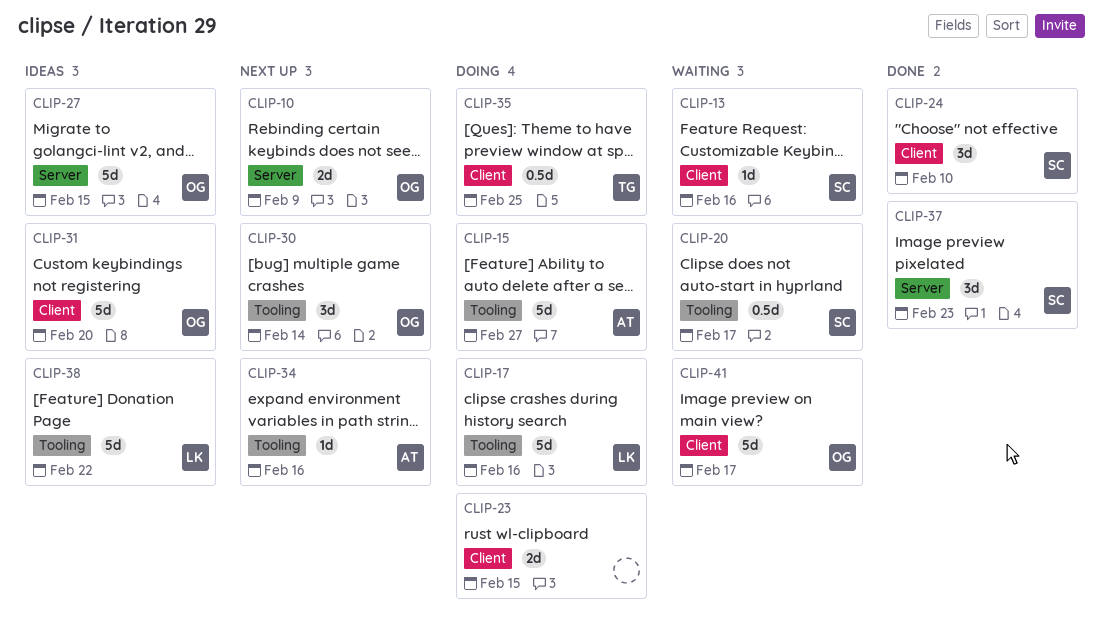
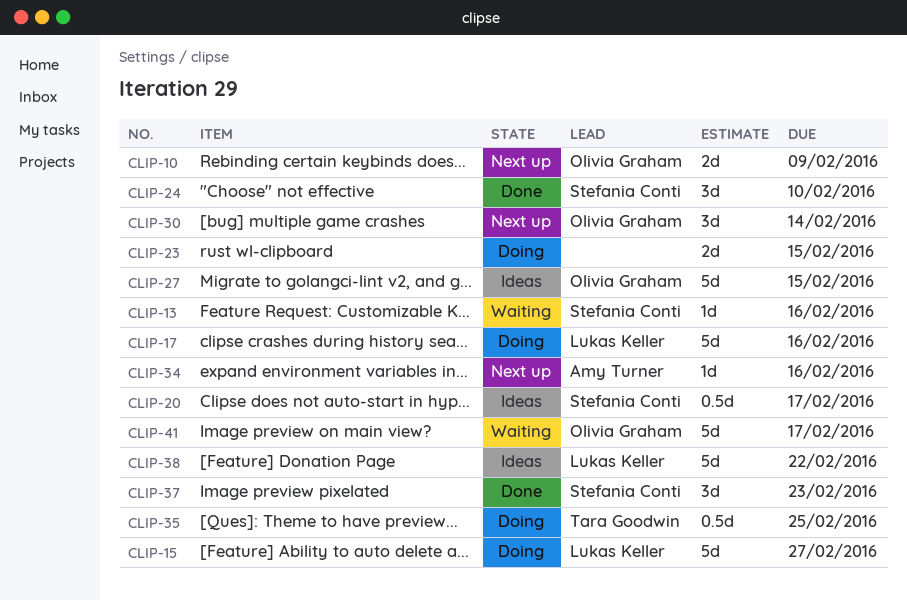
CLIP-15, owner: Amy Turner -> Lukas Keller
CLIP-20, status: Waiting -> Ideas
CLIP-31: present -> none

